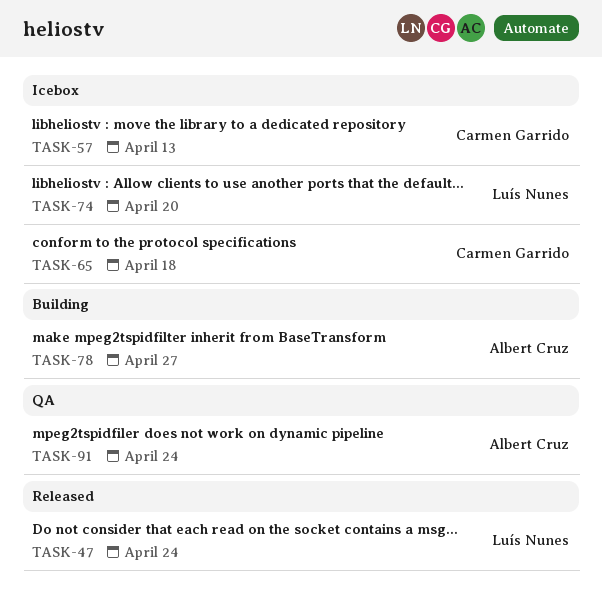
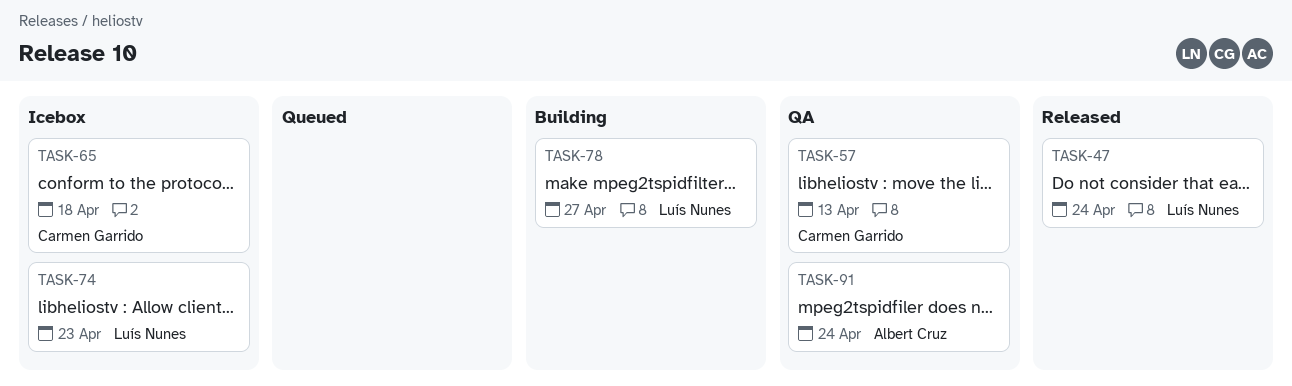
TASK-57, status: Icebox -> QA
TASK-74, due: Apr 20 -> Apr 23
TASK-78, owner: Albert Cruz -> Luís Nunes

